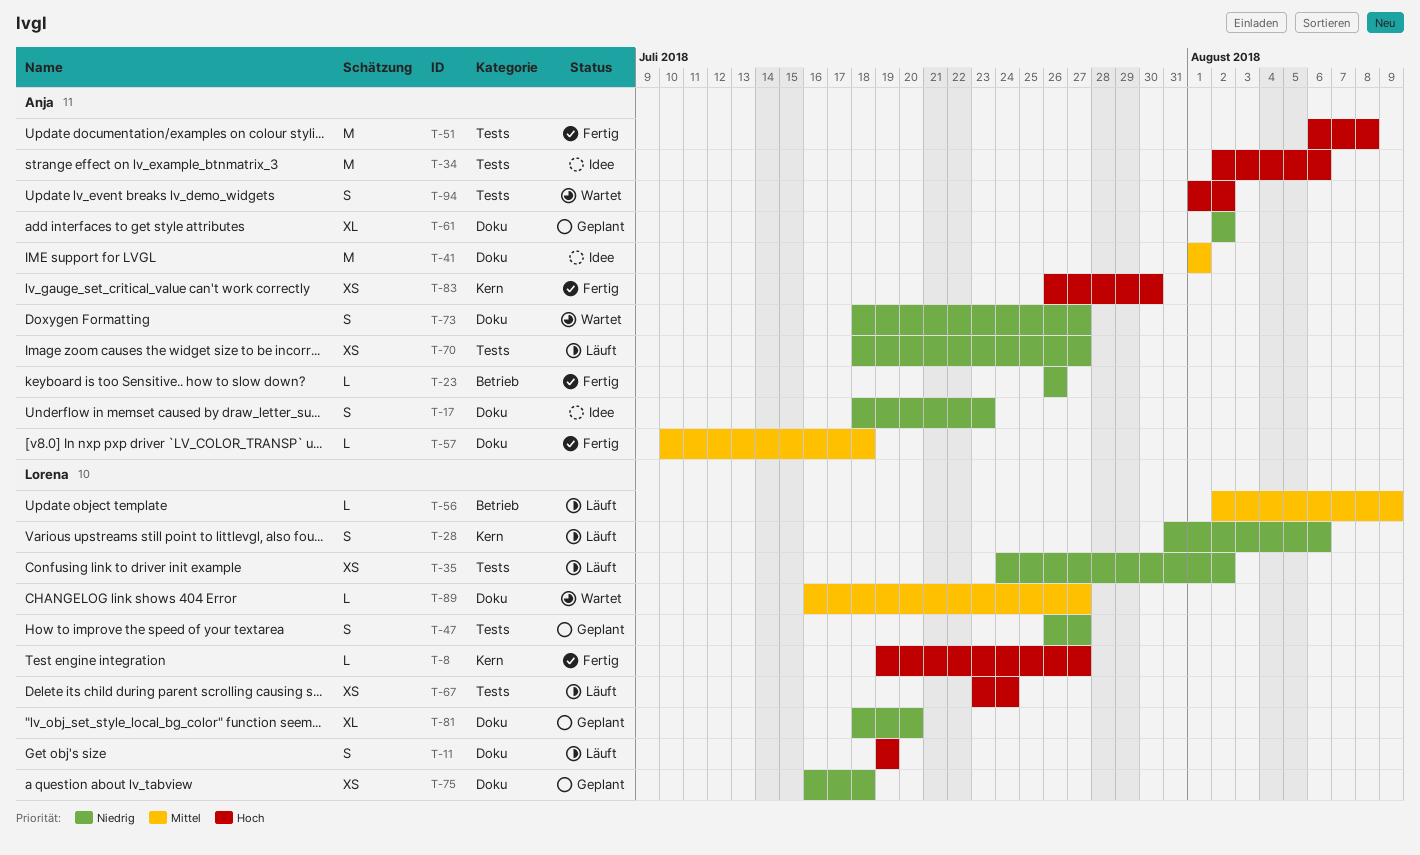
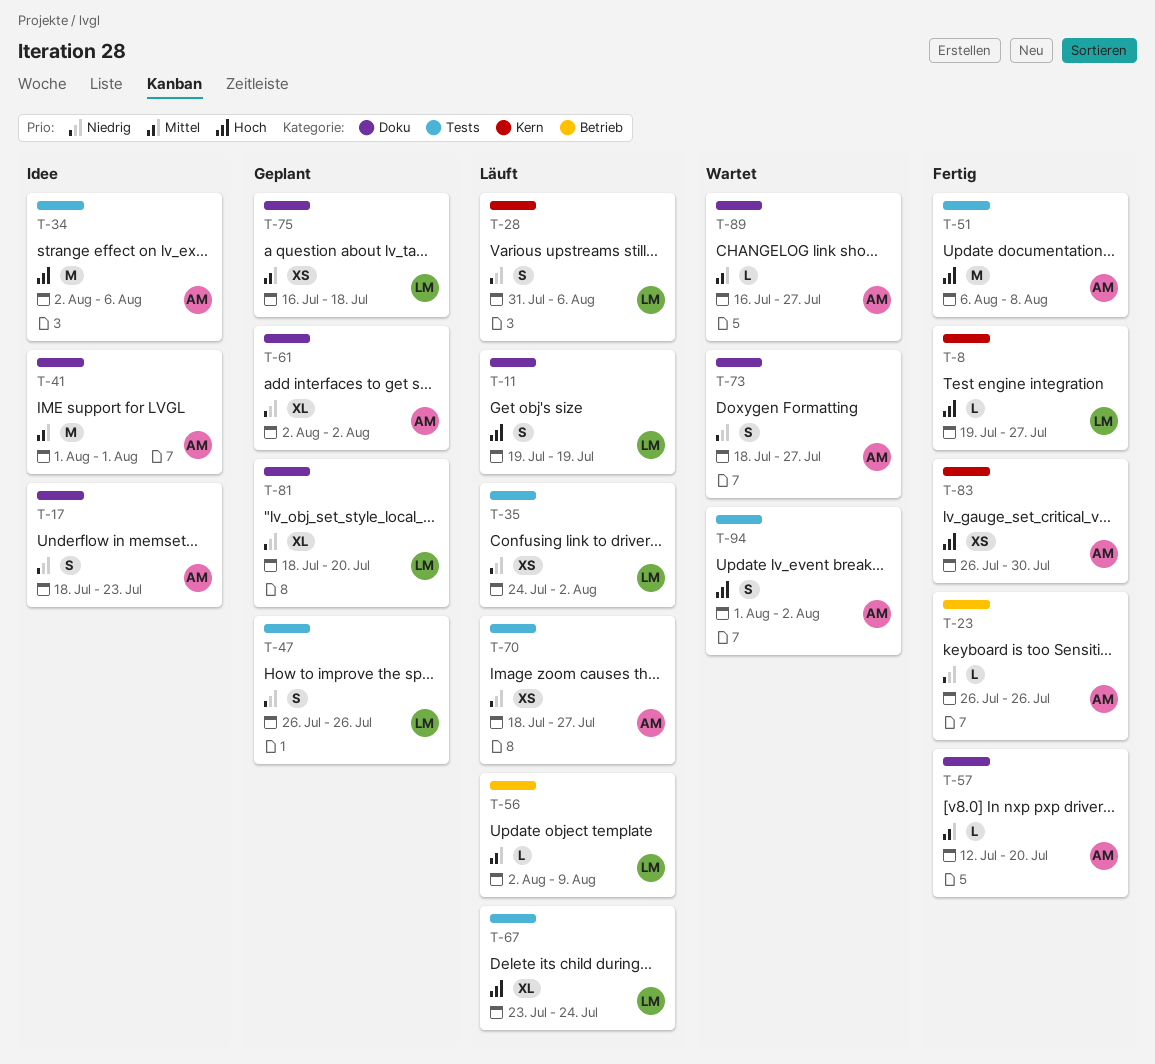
T-47, due: Jul 27 -> Jul 26
T-57, start: Jul 10 -> Jul 12
T-57, due: Jul 18 -> Jul 20
T-67, estimate: XS -> XL
T-75, priority: Niedrig -> Mittel
T-89, owner: Lorena -> Anja

